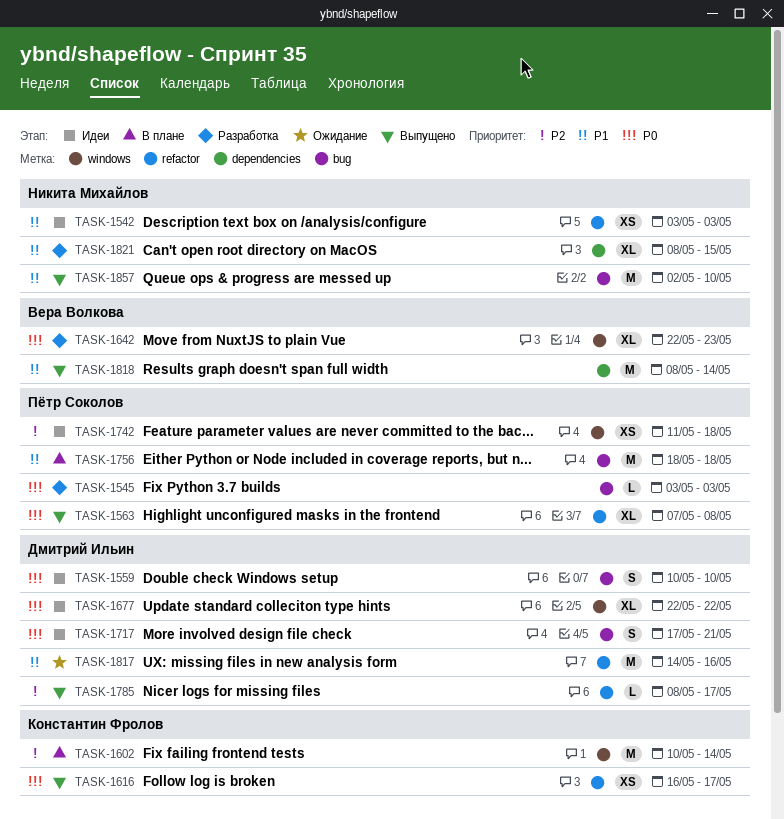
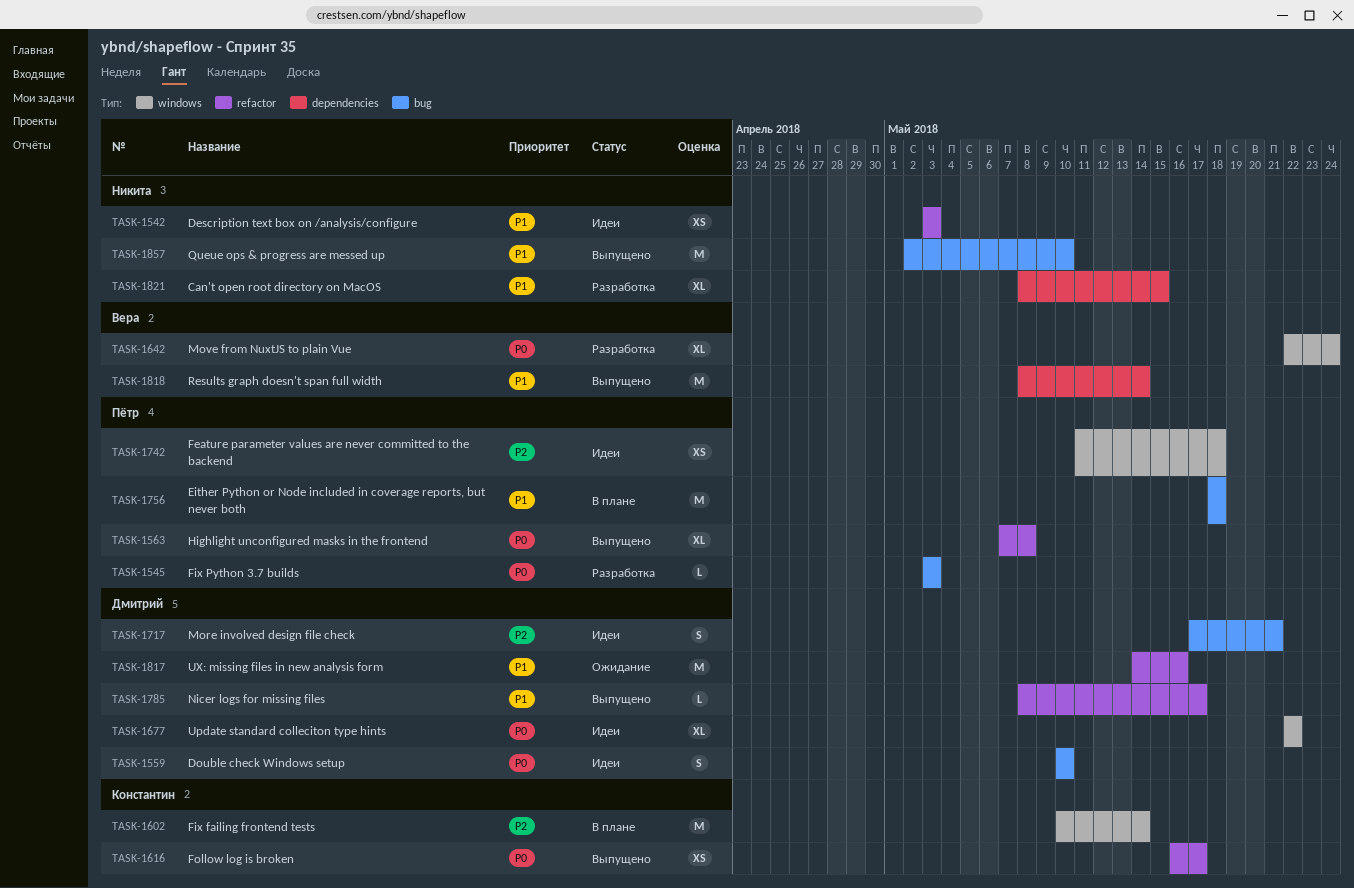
TASK-1642, due: May 23 -> May 24
TASK-1717, priority: P0 -> P2
TASK-1785, priority: P2 -> P1

